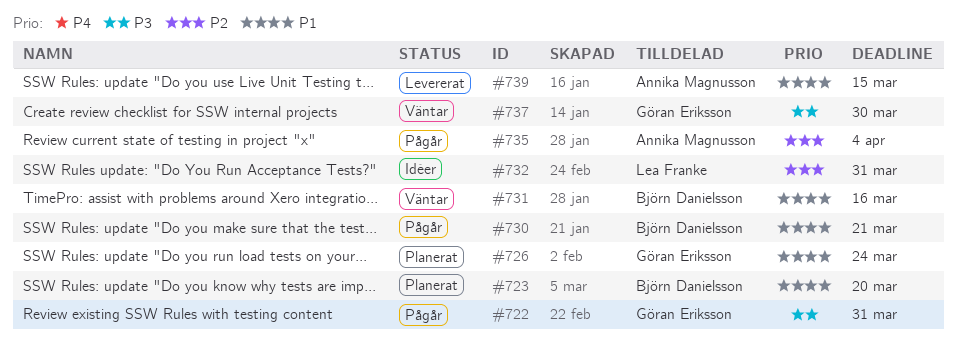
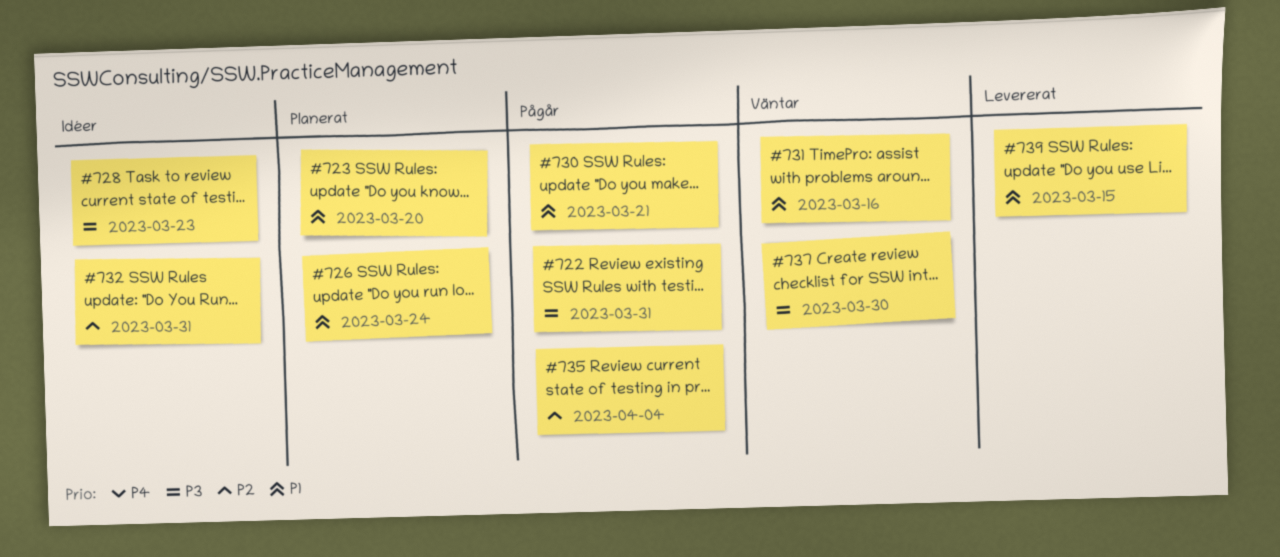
#728: none -> present

